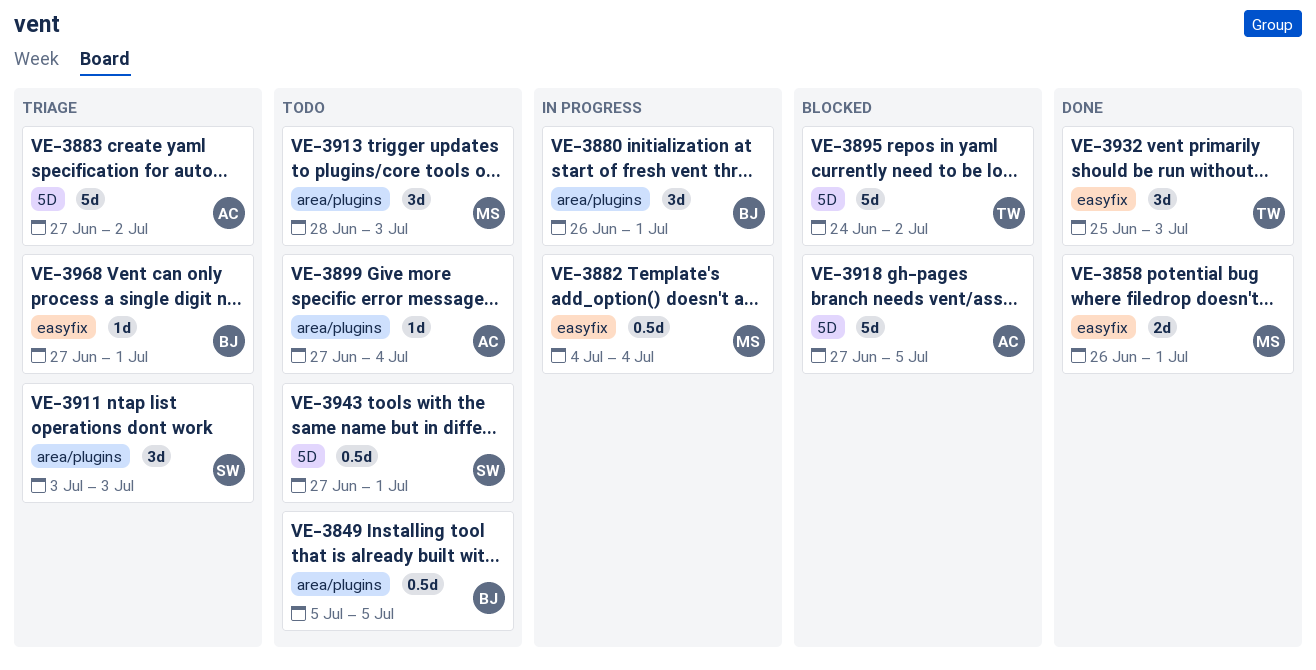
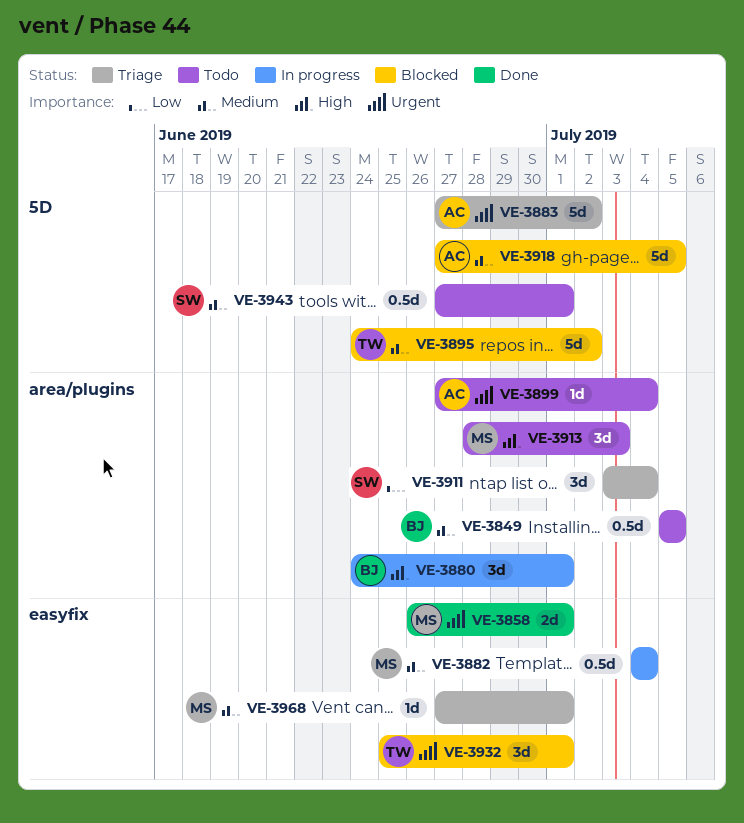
VE-3880, start: Jun 26 -> Jun 24
VE-3911, due: Jul 3 -> Jul 4
VE-3932, status: Done -> Blocked
VE-3932, due: Jul 3 -> Jul 1
VE-3968, owner: BJ -> MS

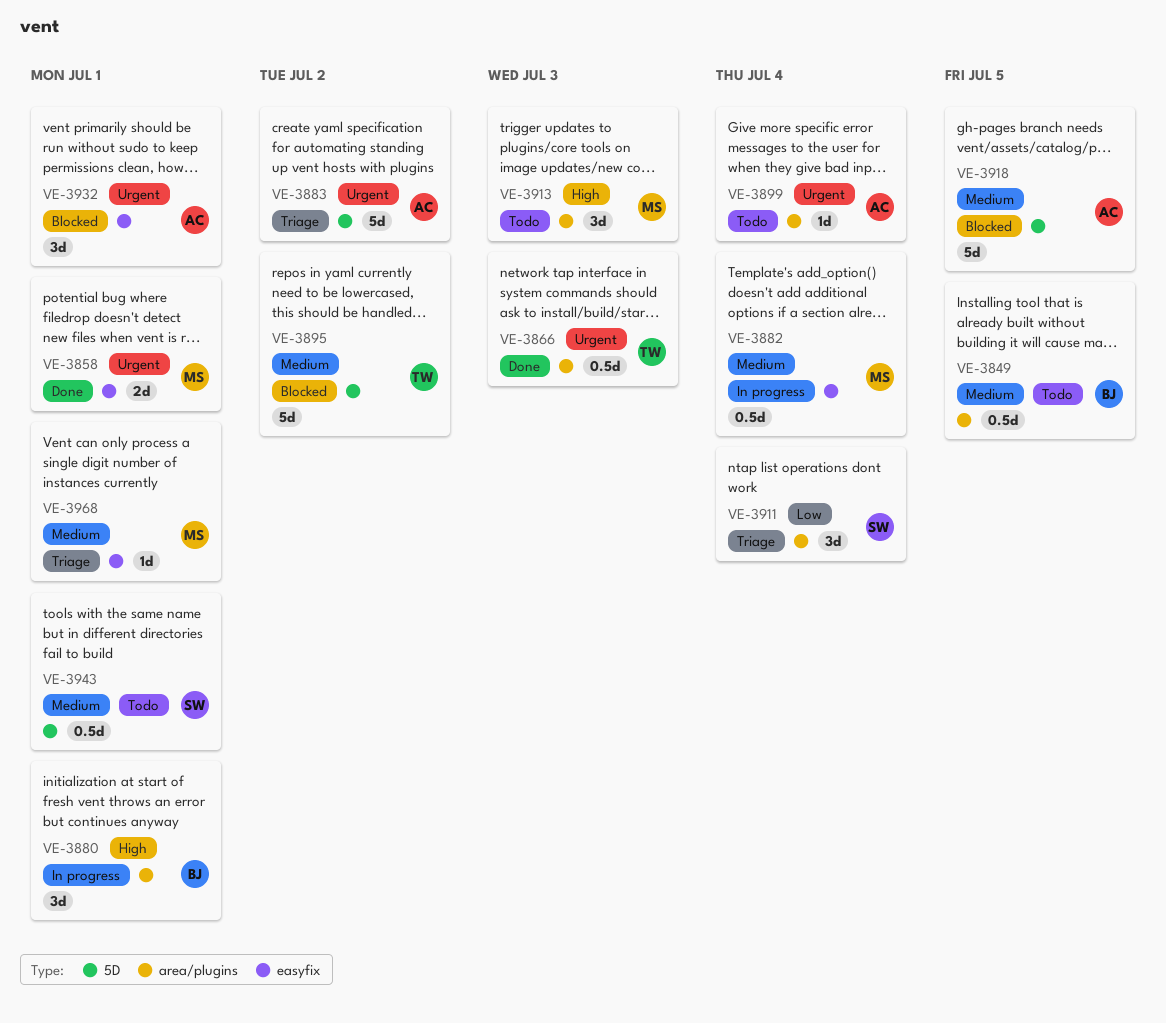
VE-3866: none -> present
VE-3932, owner: TW -> AC

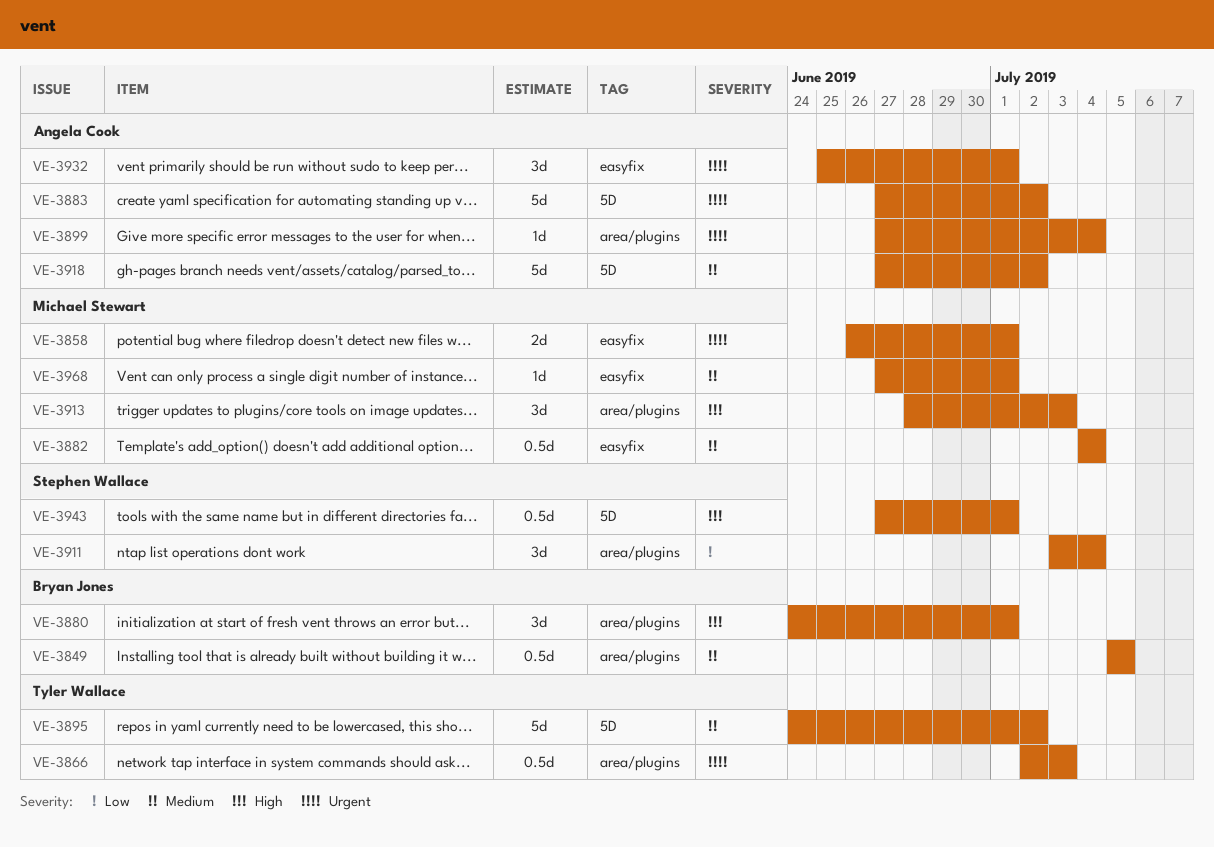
VE-3918, due: Jul 5 -> Jul 2
VE-3943, priority: Medium -> High

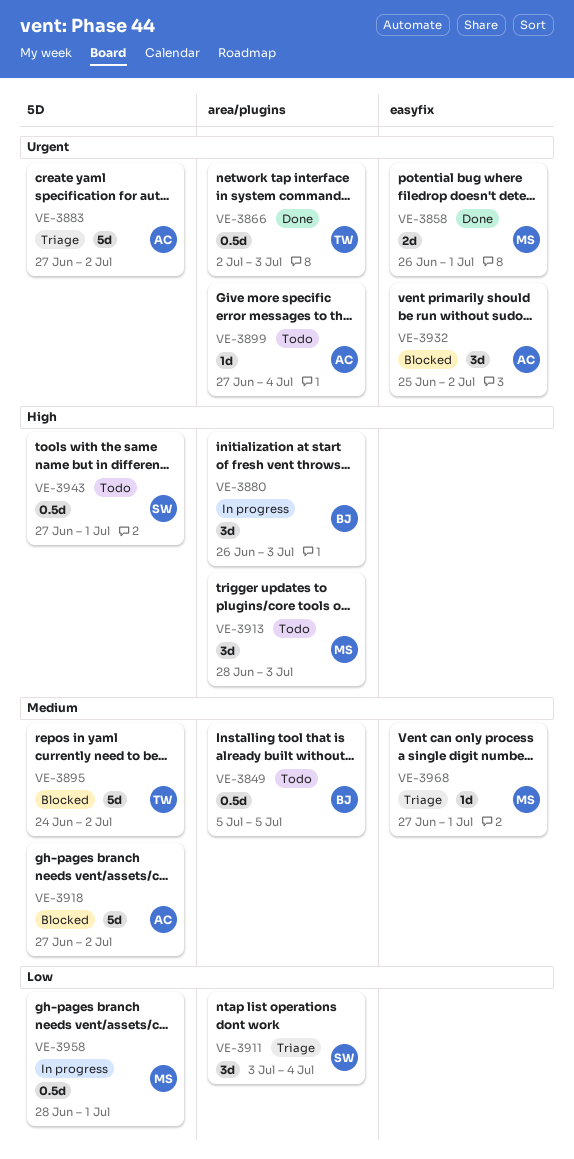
VE-3880, start: Jun 24 -> Jun 26
VE-3880, due: Jul 1 -> Jul 3
VE-3882: present -> none
VE-3932, due: Jul 1 -> Jul 2
VE-3958: none -> present

